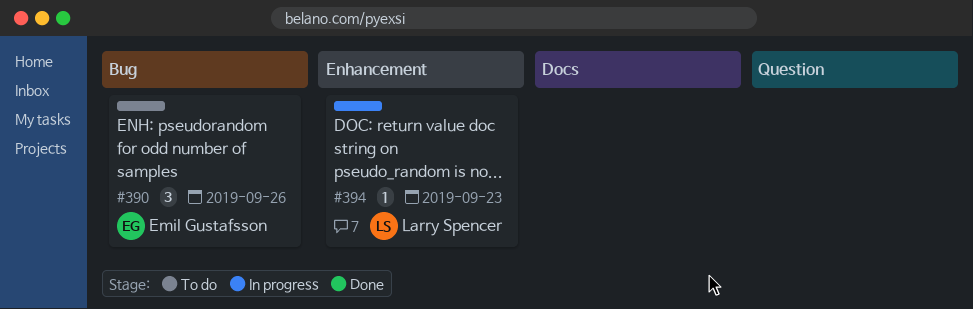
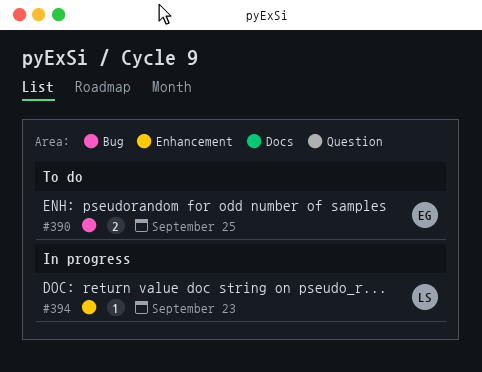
#390, estimate: 3 -> 2
#390, due: Sep 26 -> Sep 25

